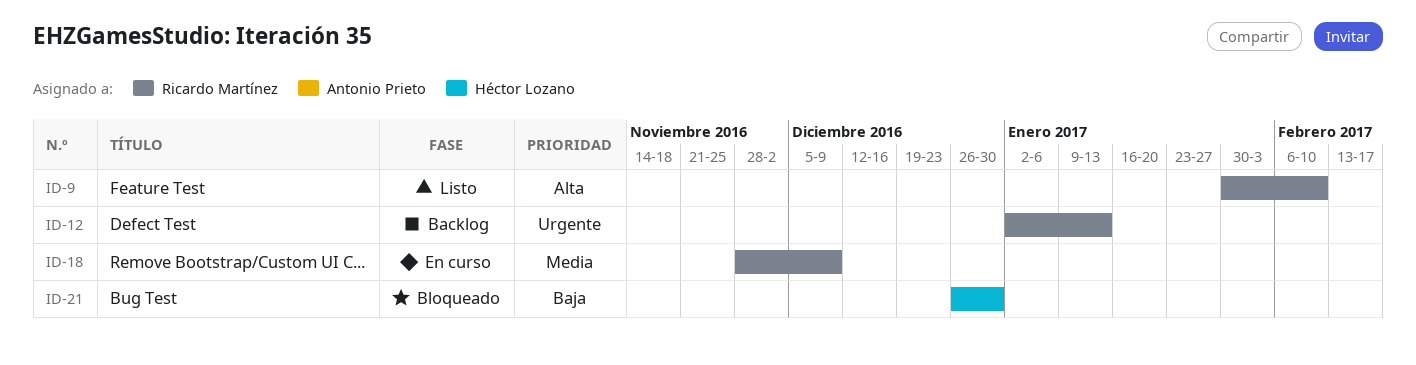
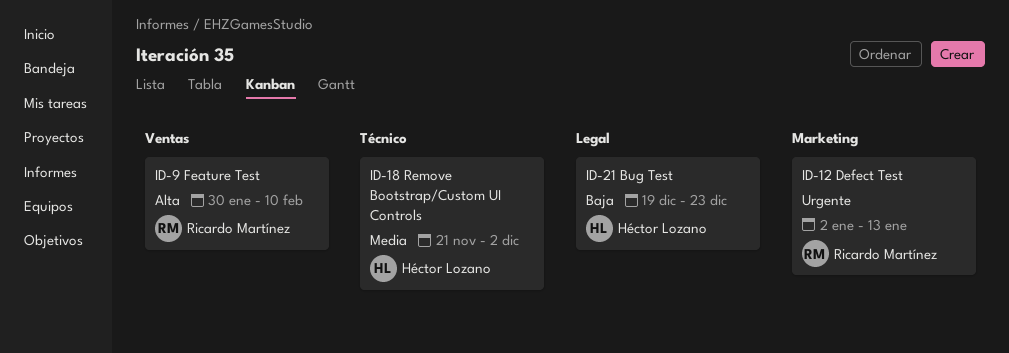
ID-18, owner: Ricardo Martínez -> Héctor Lozano
ID-18, start: Nov 28 -> Nov 21
ID-18, due: Dec 9 -> Dec 2
ID-21, start: Dec 26 -> Dec 19
ID-21, due: Dec 30 -> Dec 23

